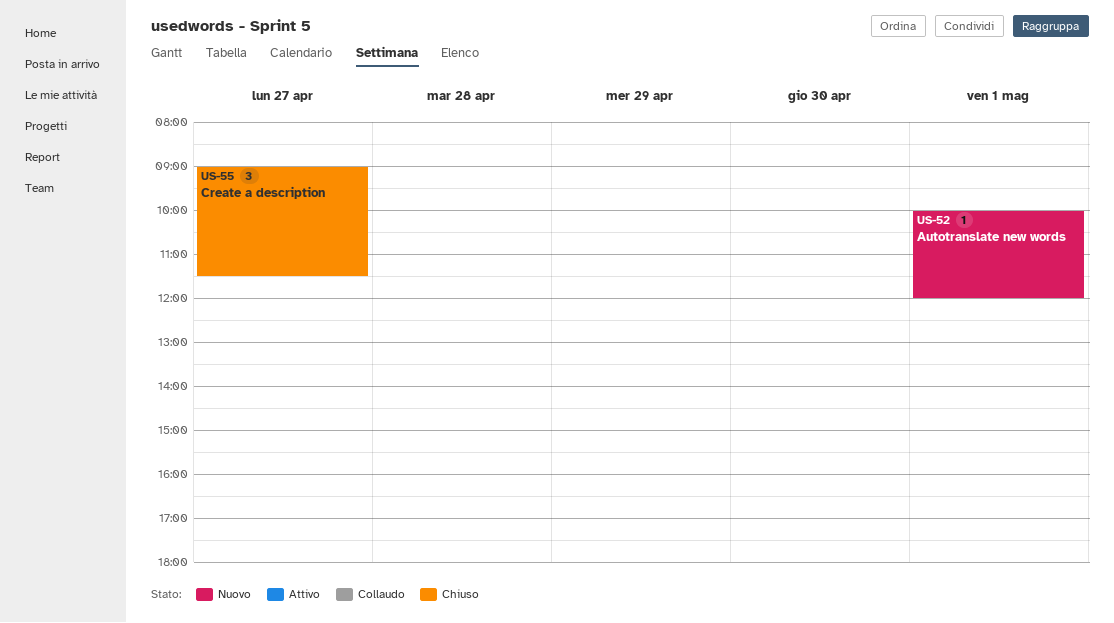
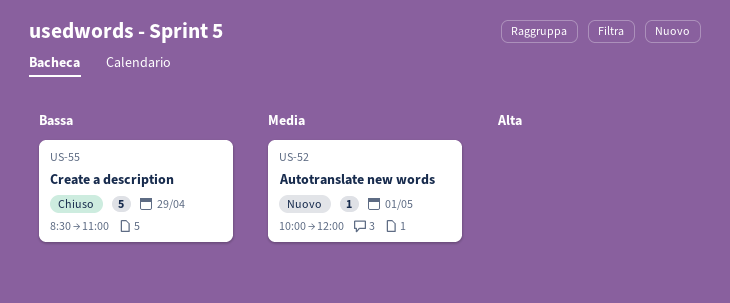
US-55, estimate: 3 -> 5
US-55, day: Apr 27 -> Apr 29
US-55, begins: 09:00 -> 08:30
US-55, ends: 11:30 -> 11:00

